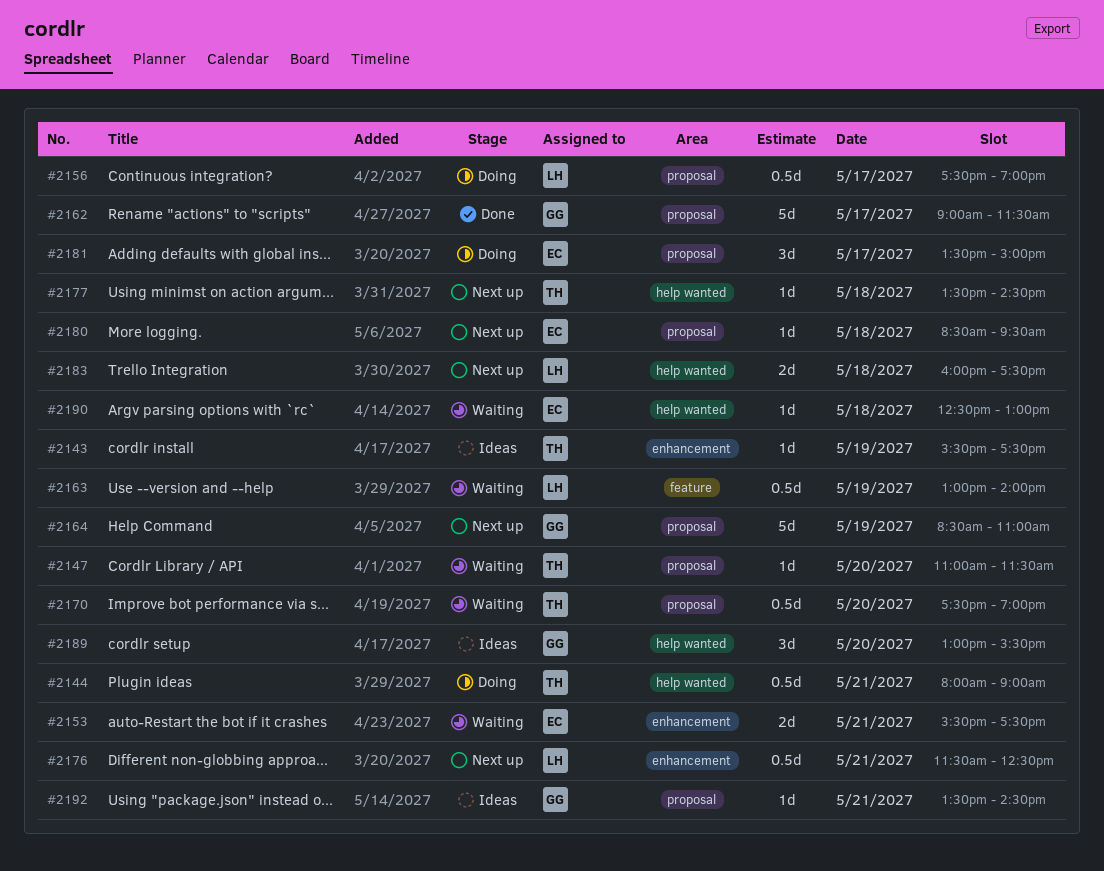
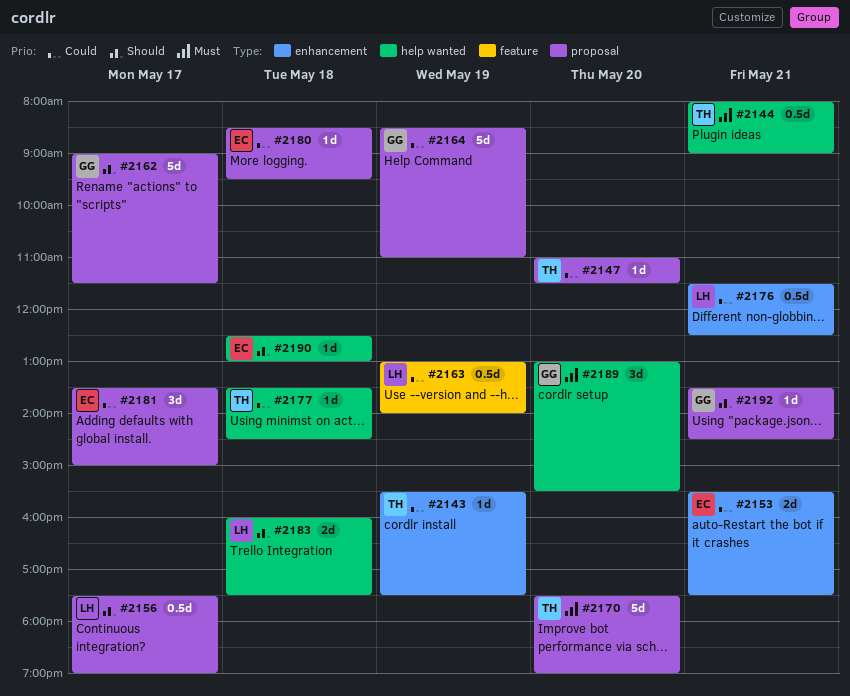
#2170, estimate: 0.5d -> 5d

